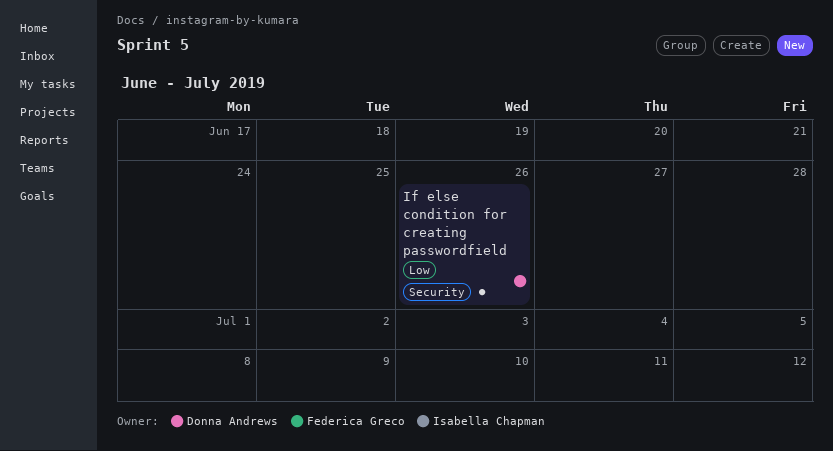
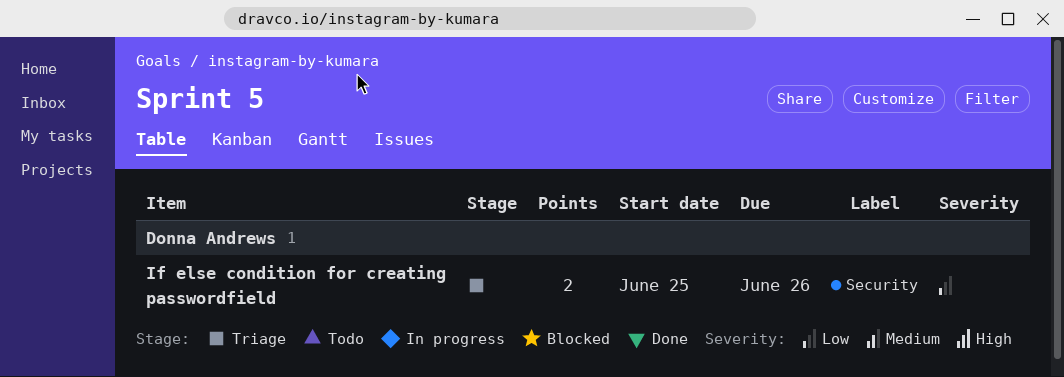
If else condition for creating passwordfield, estimate: 1 -> 2

